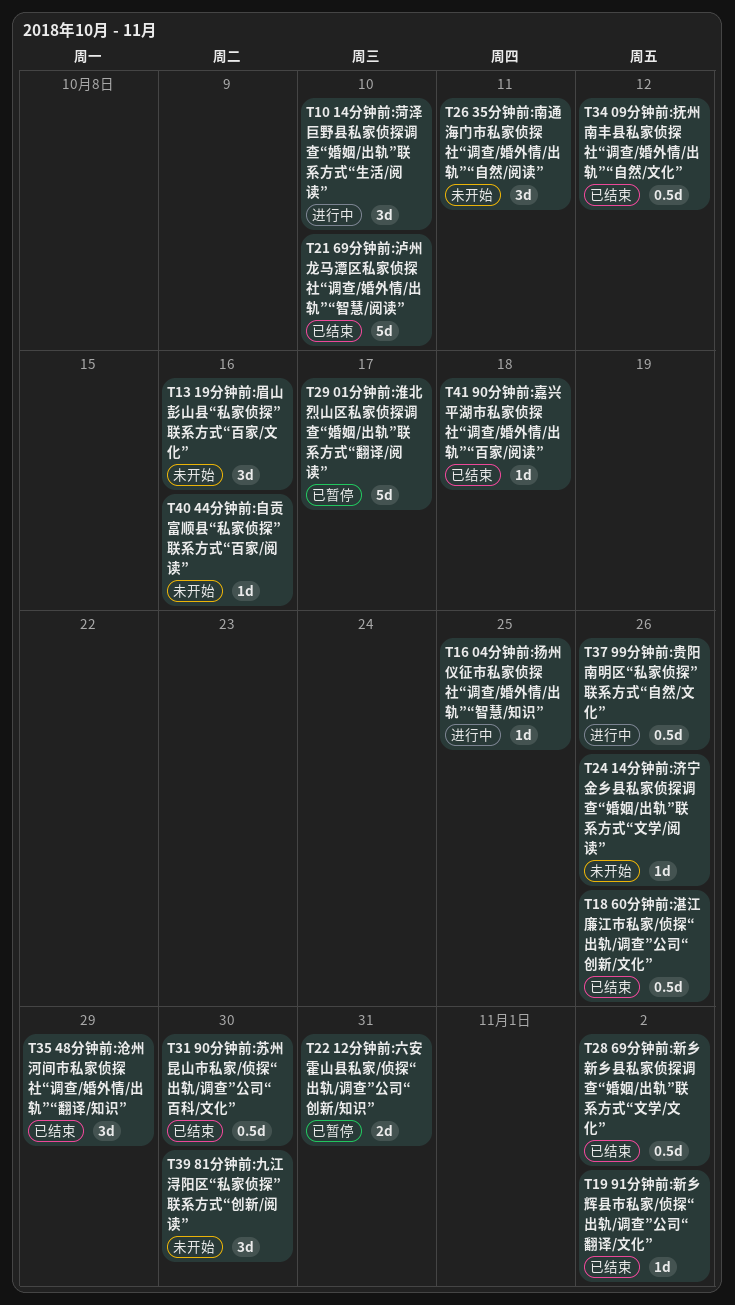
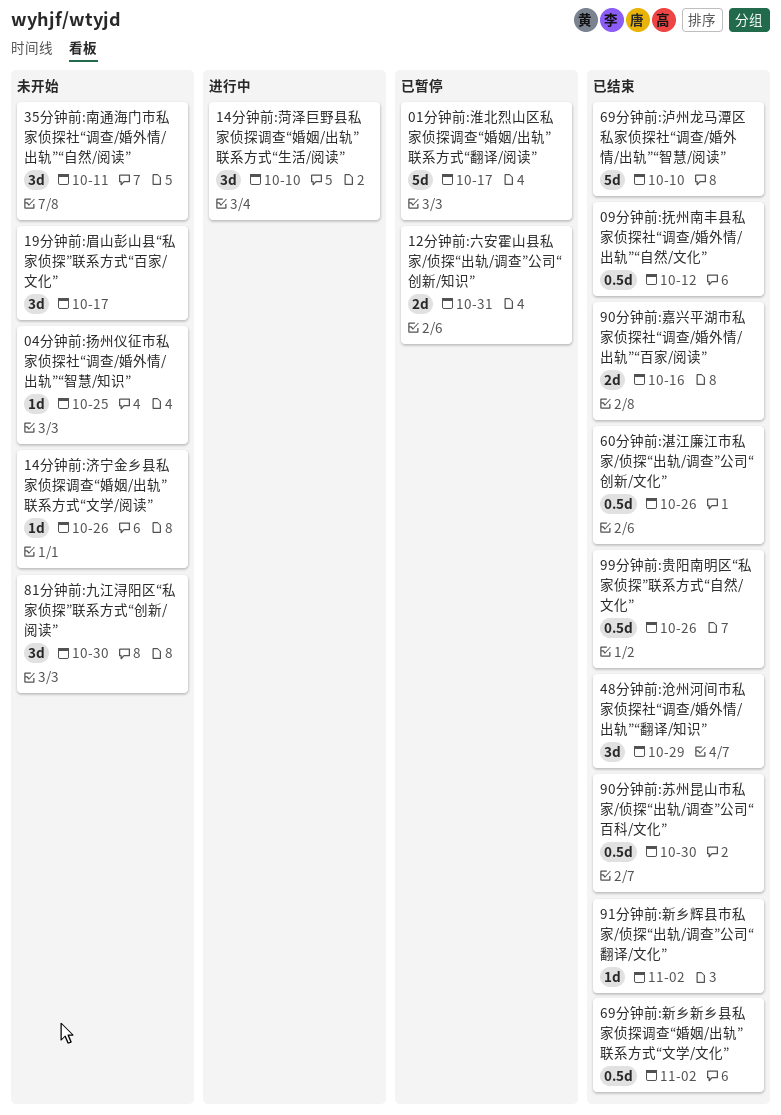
04分钟前:扬州仪征市私家侦探社“调查/婚外情/出轨”“智慧/知识”, status: 进行中 -> 未开始
19分钟前:眉山彭山县“私家侦探”联系方式“百家/文化”, due: Oct 16 -> Oct 17
44分钟前:自贡富顺县“私家侦探”联系方式“百家/阅读”: present -> none
90分钟前:嘉兴平湖市私家侦探社“调查/婚外情/出轨”“百家/阅读”, estimate: 1d -> 2d
90分钟前:嘉兴平湖市私家侦探社“调查/婚外情/出轨”“百家/阅读”, due: Oct 18 -> Oct 16
99分钟前:贵阳南明区“私家侦探”联系方式“自然/文化”, status: 进行中 -> 已结束

